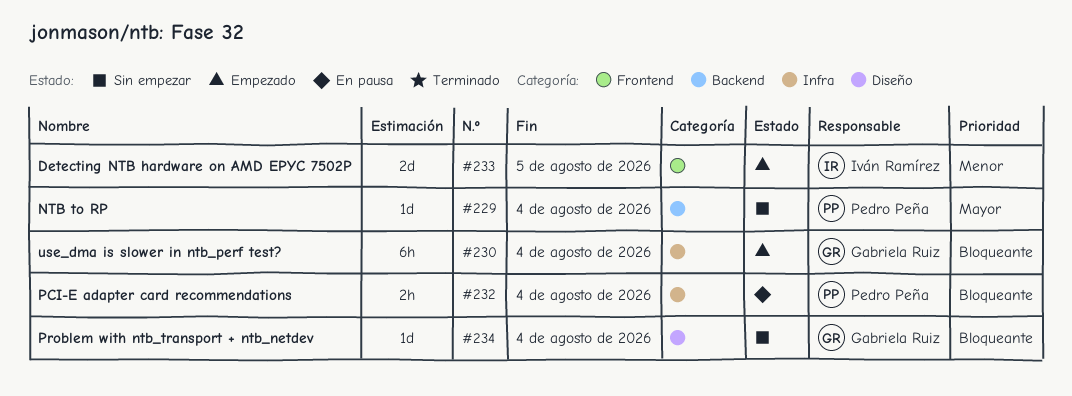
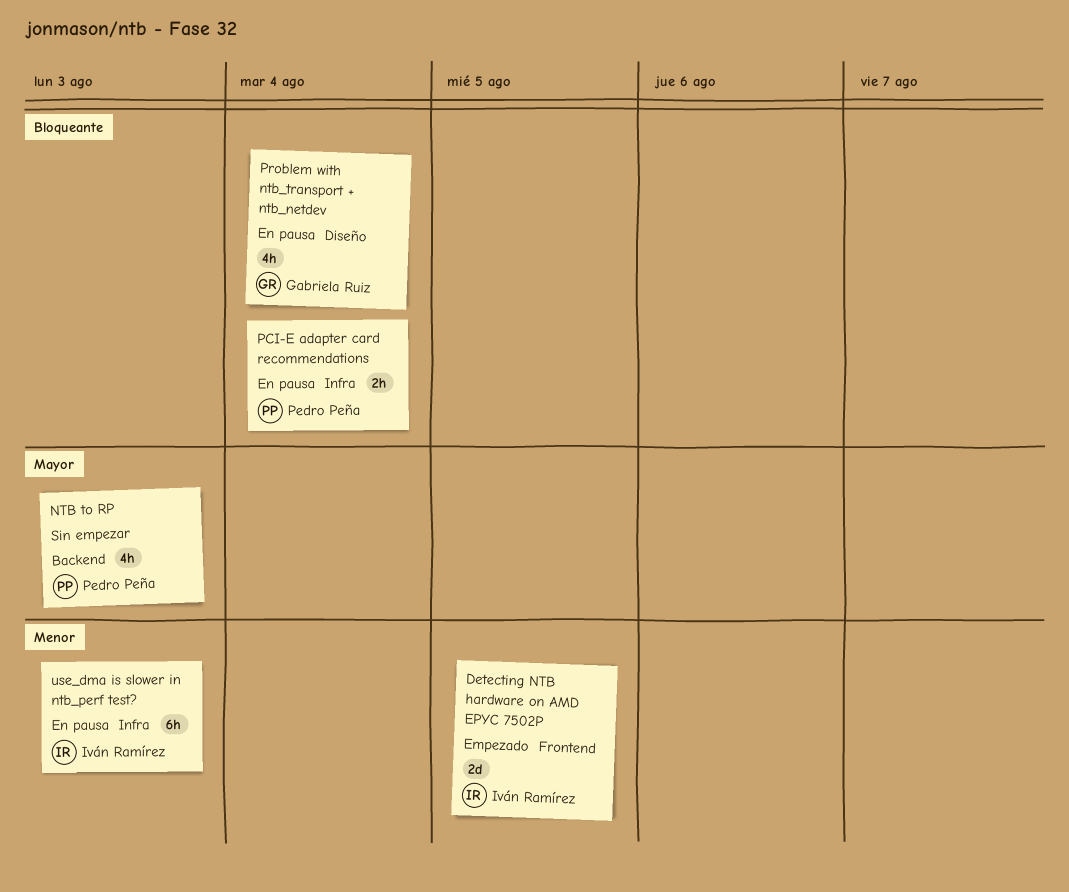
NTB to RP, estimate: 1d -> 4h
NTB to RP, due: Aug 4 -> Aug 3
Problem with ntb_transport + ntb_netdev, status: Sin empezar -> En pausa
Problem with ntb_transport + ntb_netdev, estimate: 1d -> 4h
use_dma is slower in ntb_perf test?, status: Empezado -> En pausa
use_dma is slower in ntb_perf test?, owner: Gabriela Ruiz -> Iván Ramírez
use_dma is slower in ntb_perf test?, priority: Bloqueante -> Menor
use_dma is slower in ntb_perf test?, due: Aug 4 -> Aug 3

